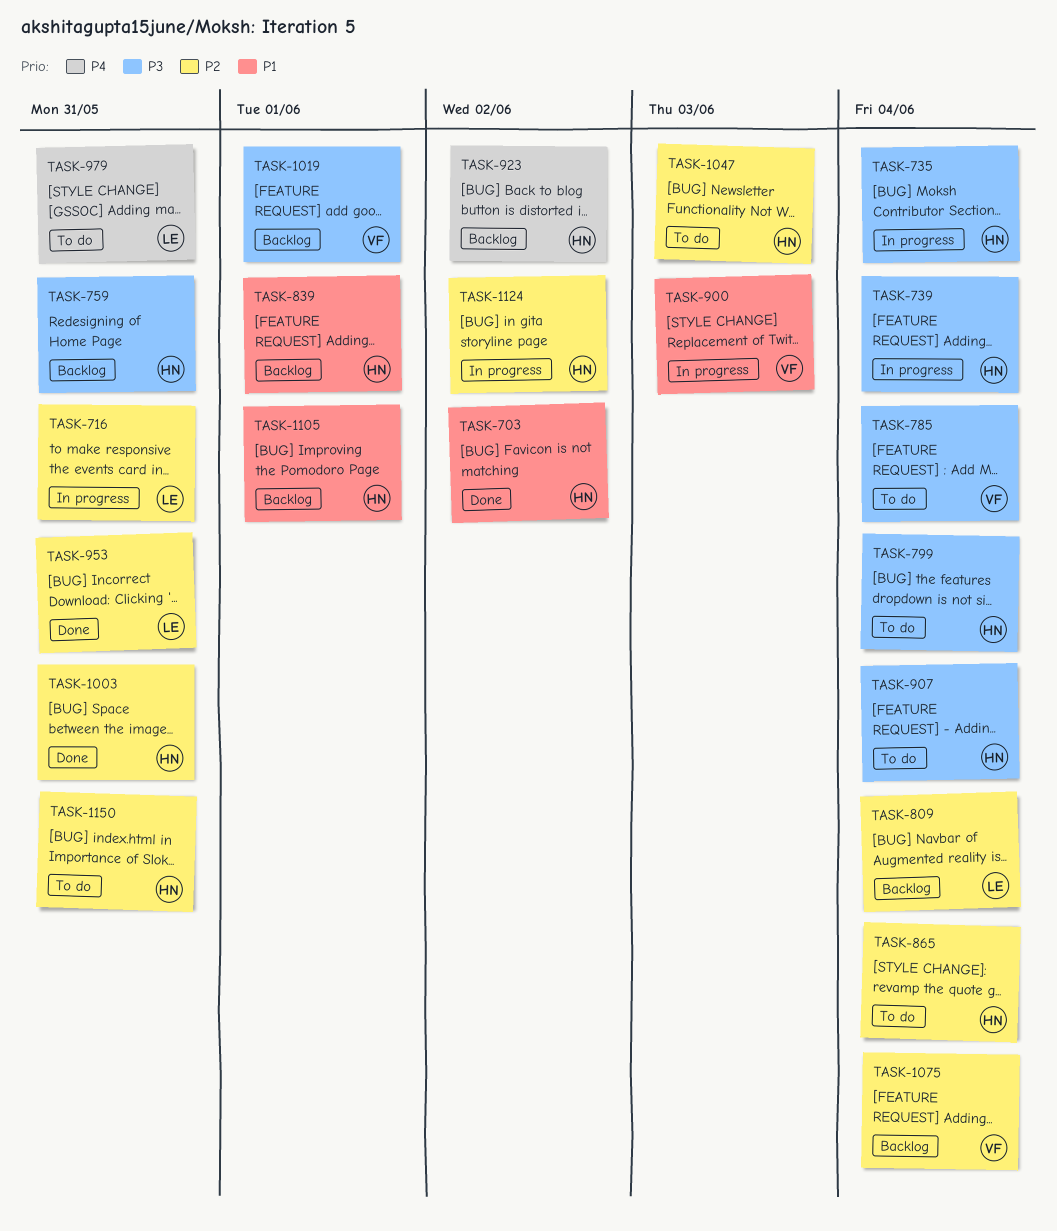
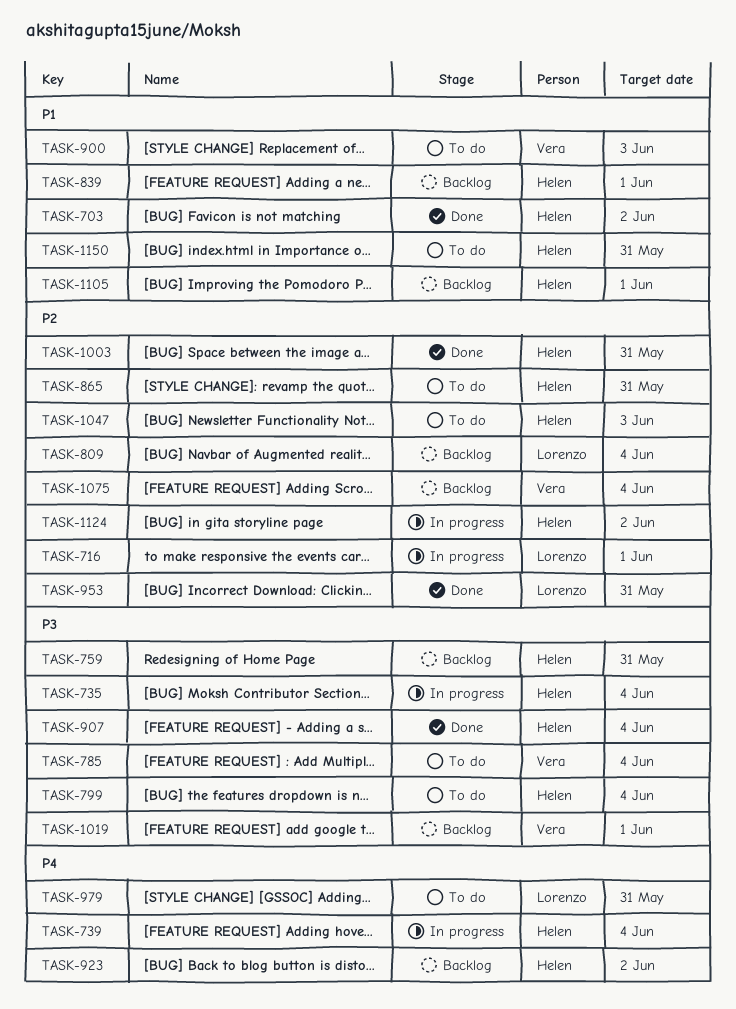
TASK-716, due: May 31 -> Jun 1
TASK-739, priority: P3 -> P4
TASK-865, due: Jun 4 -> May 31
TASK-900, status: In progress -> To do
TASK-907, status: To do -> Done
TASK-1150, priority: P2 -> P1

